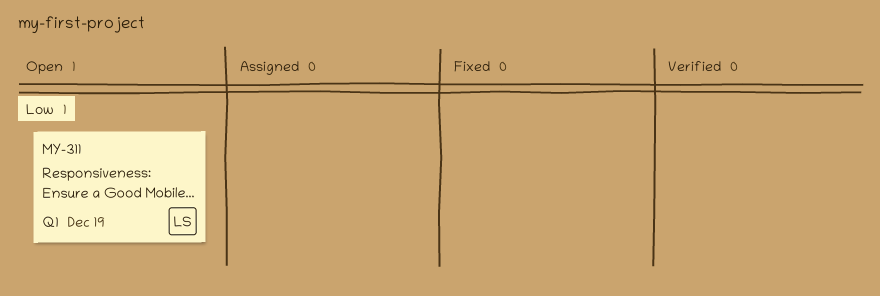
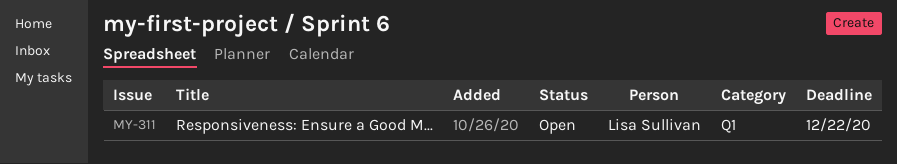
MY-311, due: Dec 19 -> Dec 22

